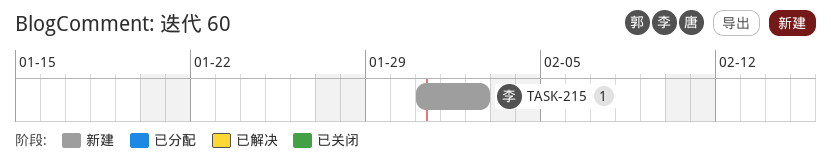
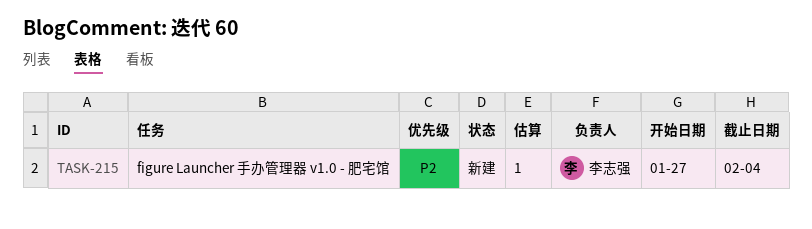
TASK-215, start: Jan 31 -> Jan 27
TASK-215, due: Feb 2 -> Feb 4

